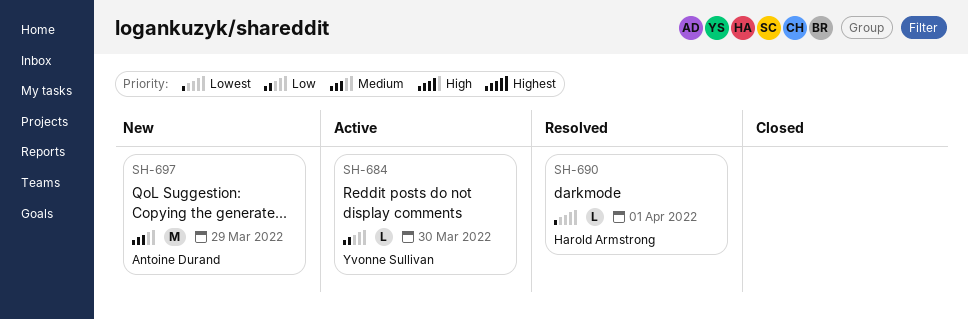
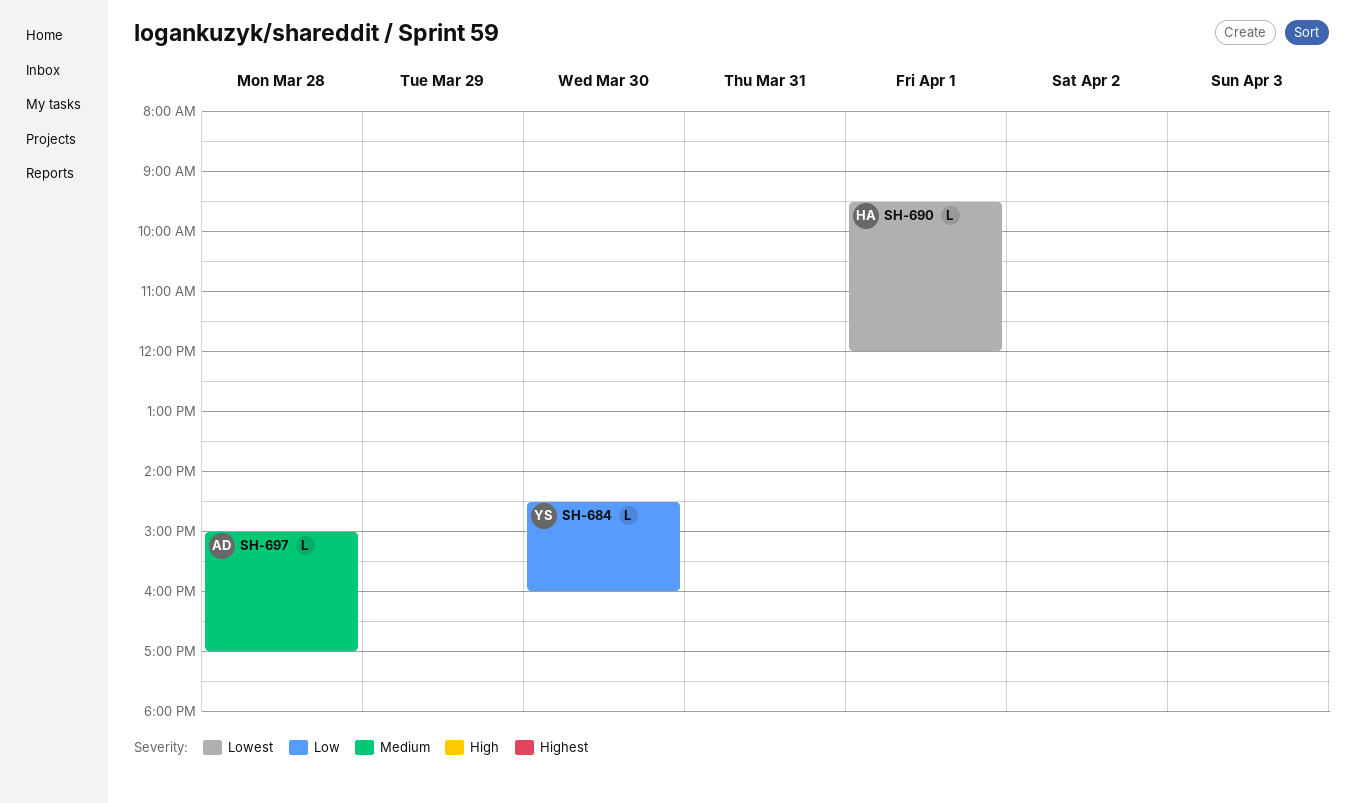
SH-697, estimate: M -> L
SH-697, day: Mar 29 -> Mar 28

